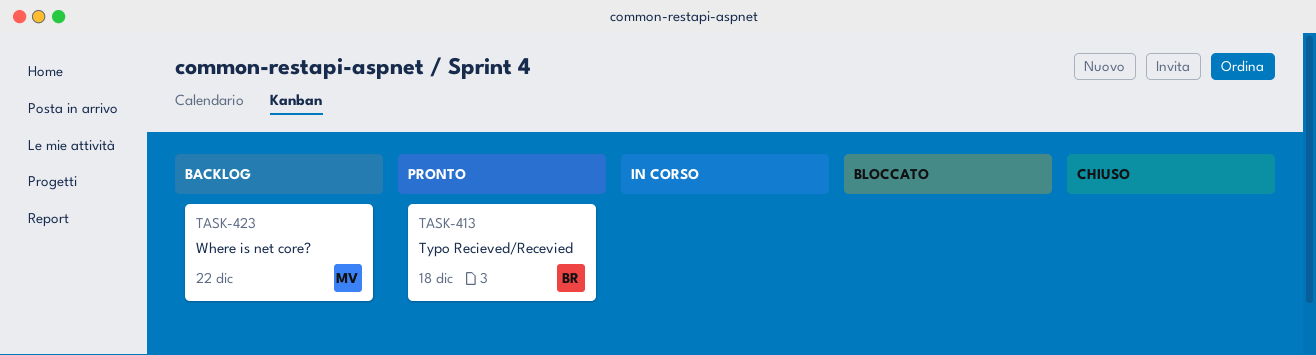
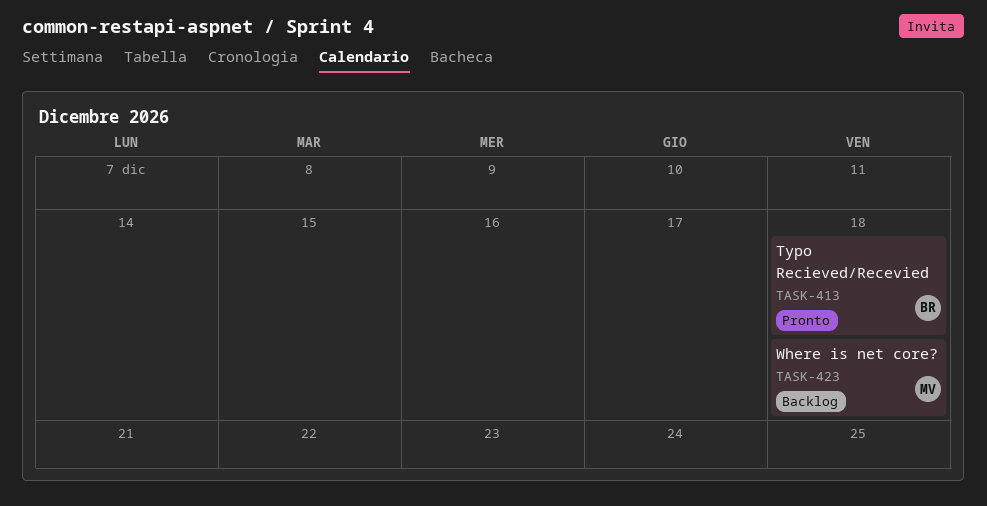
TASK-423, due: Dec 22 -> Dec 18

